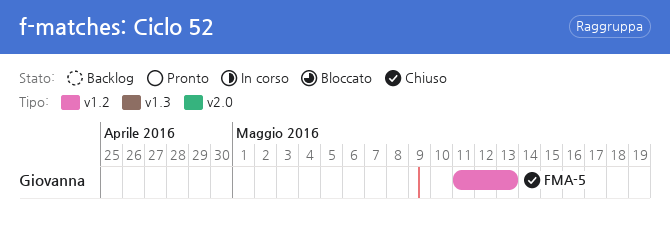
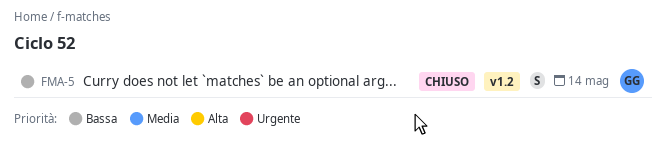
FMA-5, due: May 13 -> May 14

